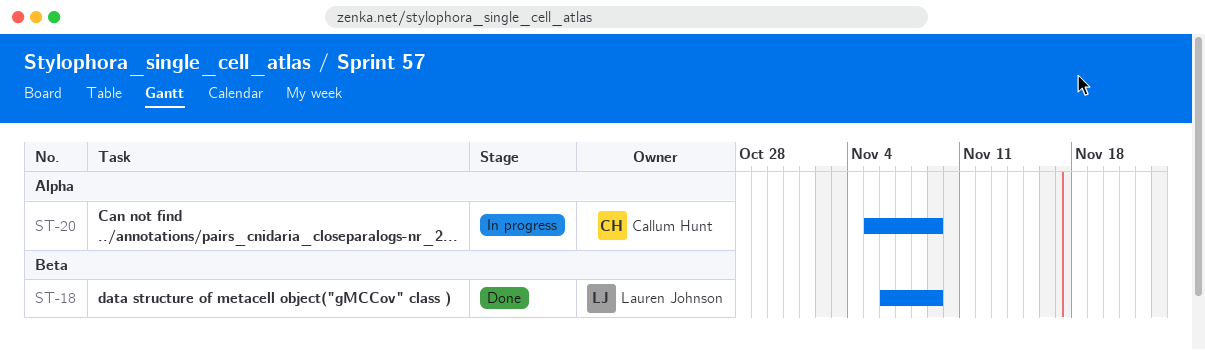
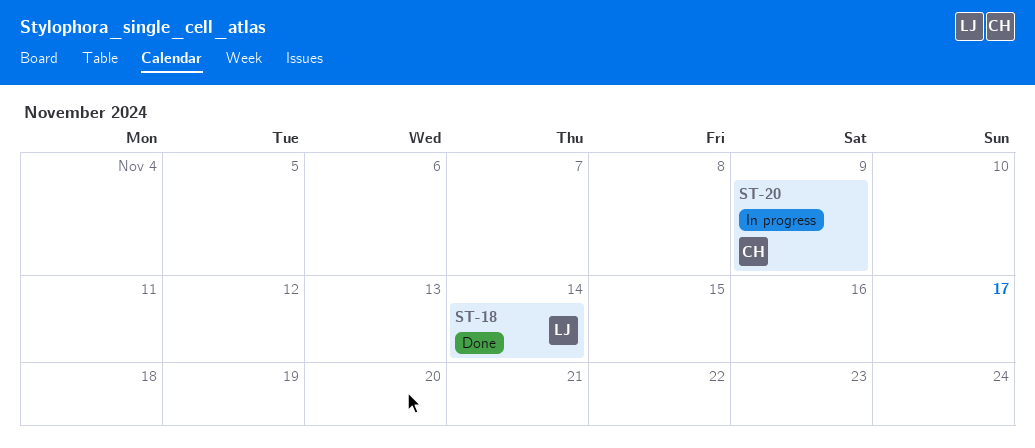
ST-18, due: Nov 9 -> Nov 14

